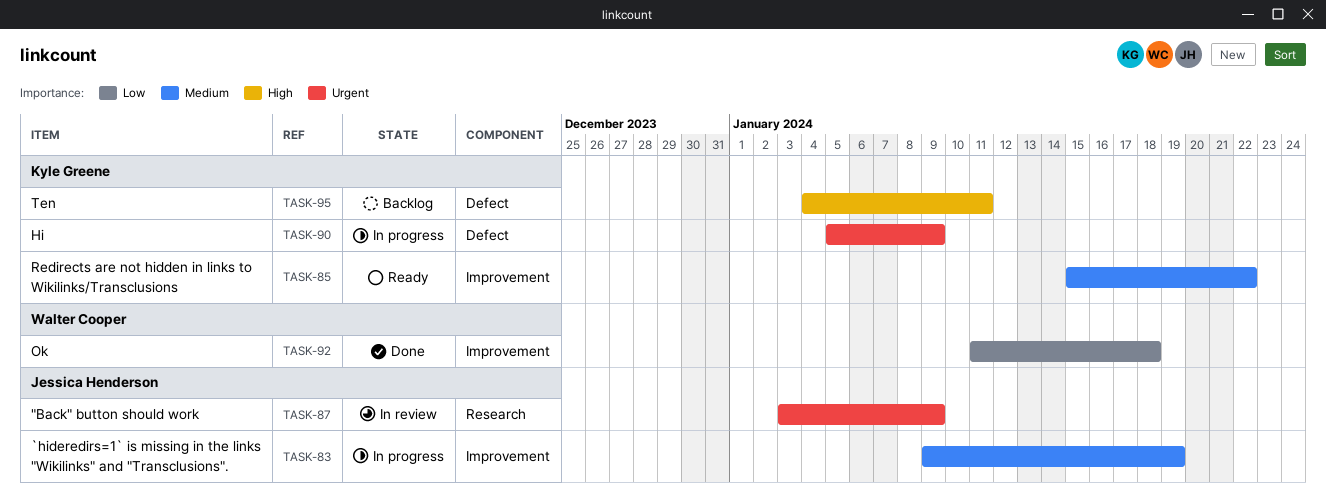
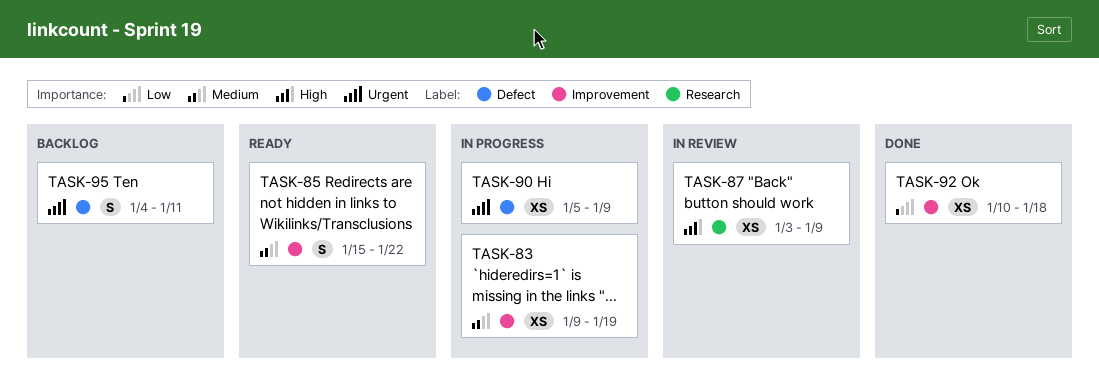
TASK-87, priority: Urgent -> High
TASK-92, start: Jan 11 -> Jan 10
TASK-95, priority: High -> Urgent

